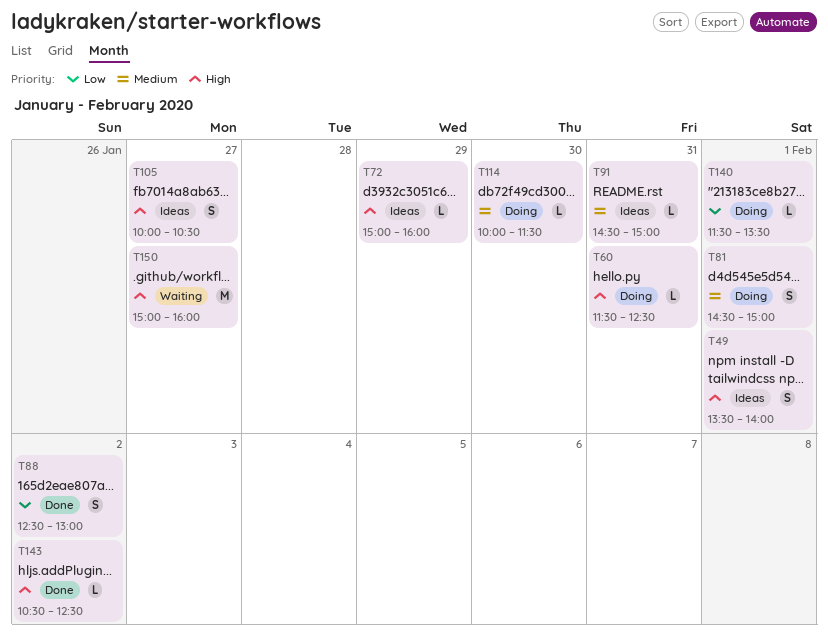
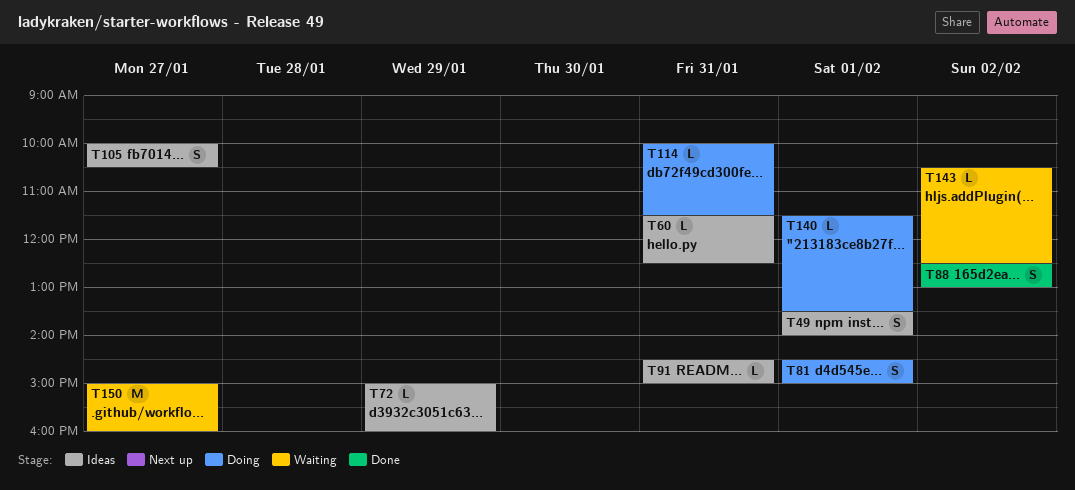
T60, status: Doing -> Ideas
T114, day: Jan 30 -> Jan 31
T143, status: Done -> Waiting

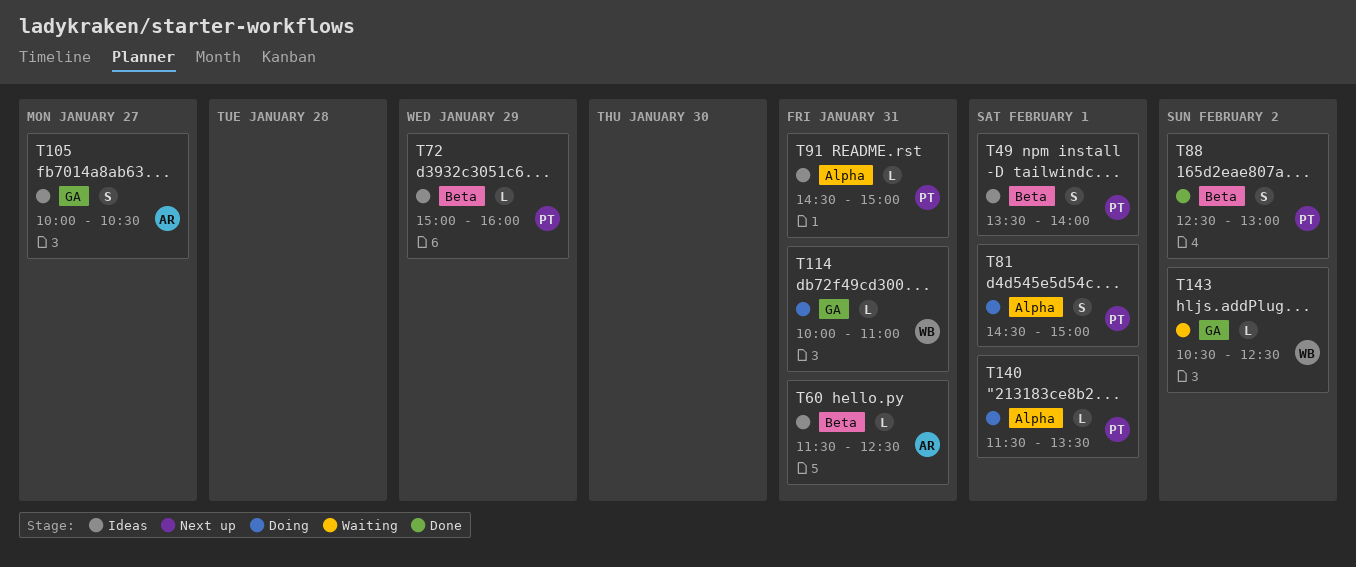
T114, ends: 11:30 -> 11:00
T150: present -> none

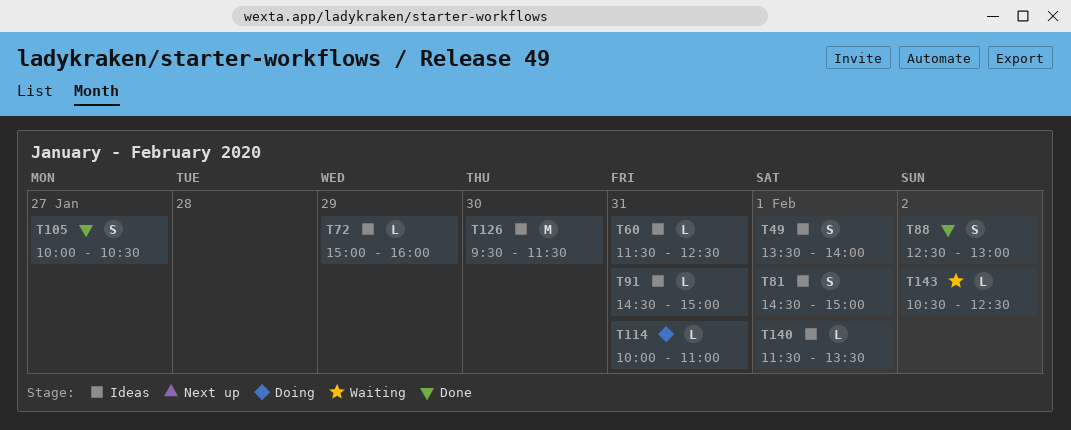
T81, status: Doing -> Ideas
T105, status: Ideas -> Done
T126: none -> present
T140, status: Doing -> Ideas

